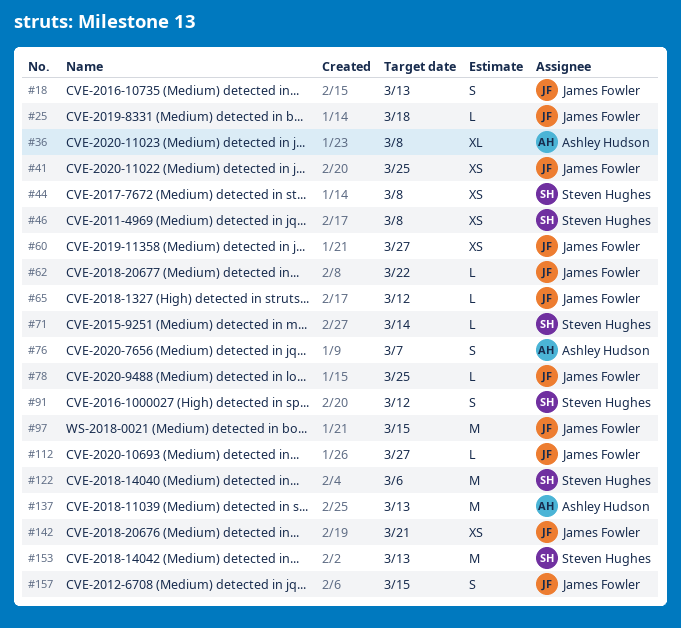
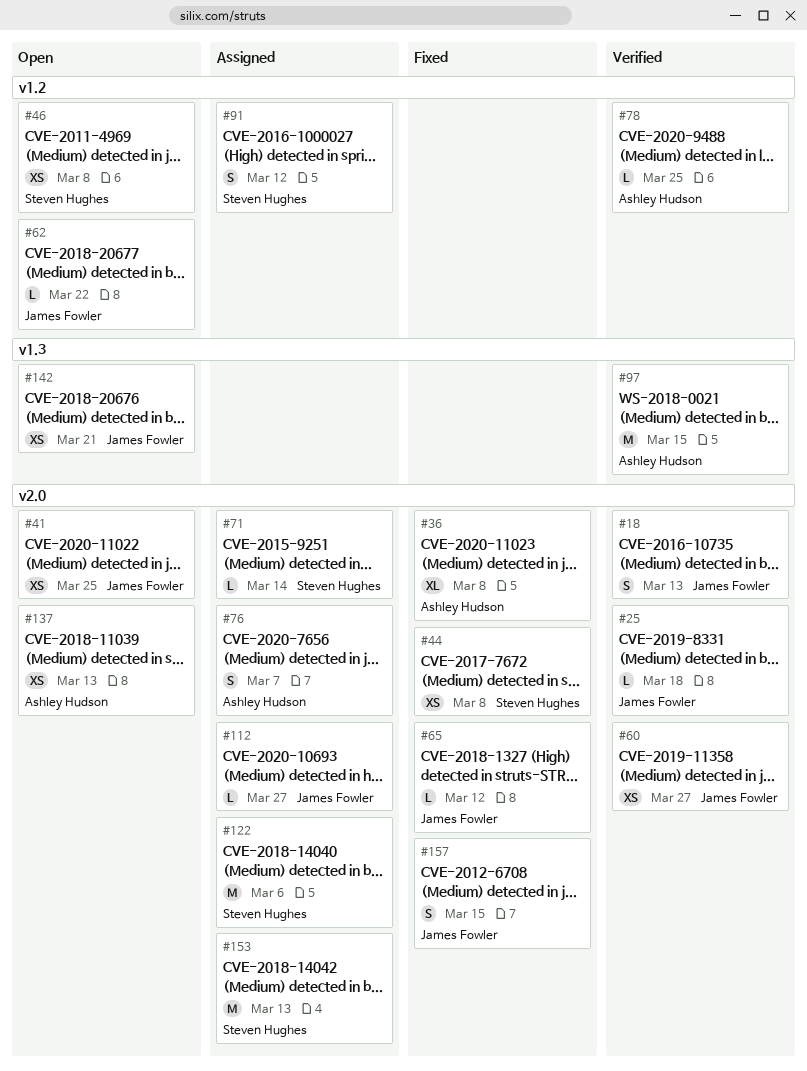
#78, owner: James Fowler -> Ashley Hudson
#97, owner: James Fowler -> Ashley Hudson
#137, estimate: M -> XS

